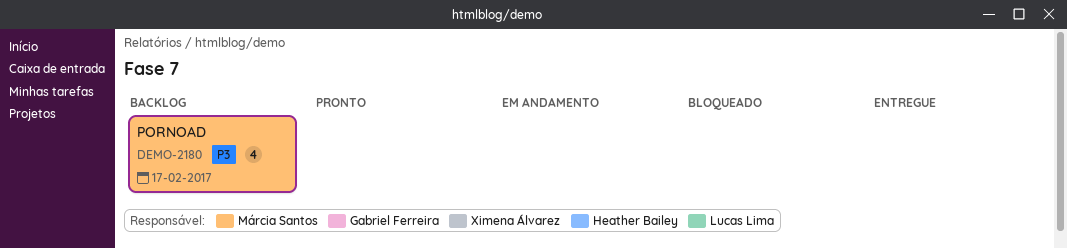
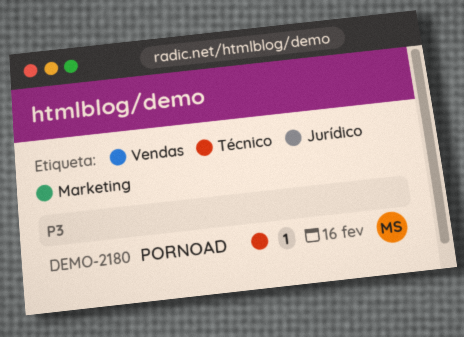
DEMO-2180, estimate: 4 -> 1
DEMO-2180, due: Feb 17 -> Feb 16

